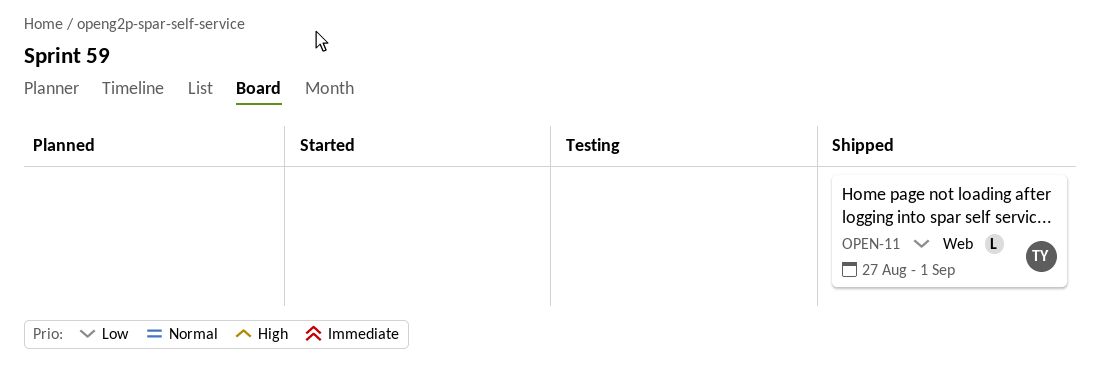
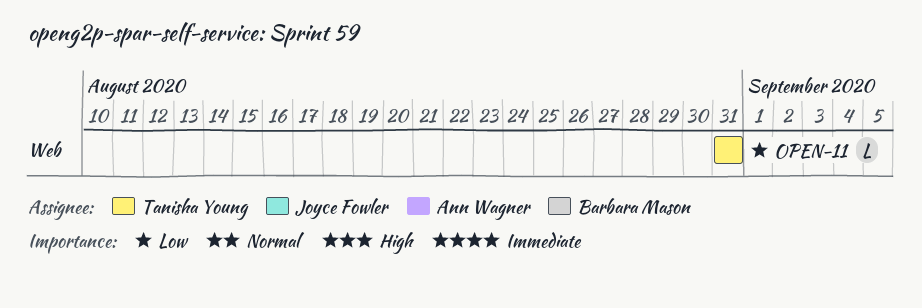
OPEN-11, start: Aug 27 -> Aug 31
OPEN-11, due: Sep 1 -> Aug 31

